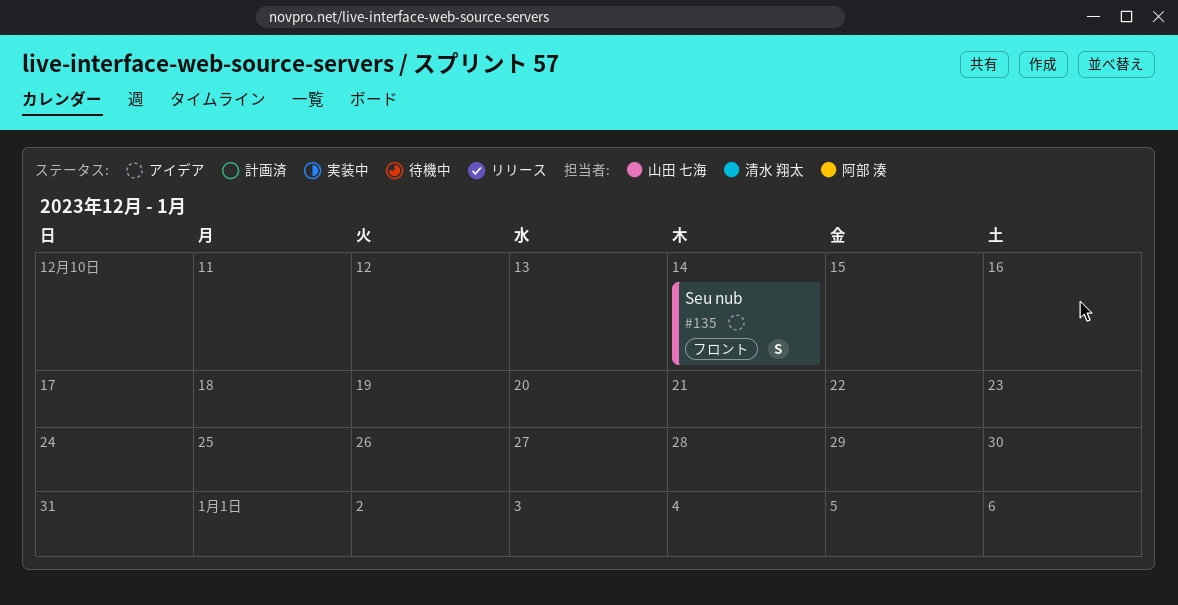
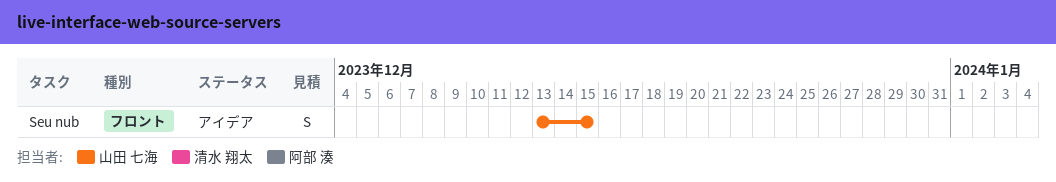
Seu nub, due: Dec 14 -> Dec 15

